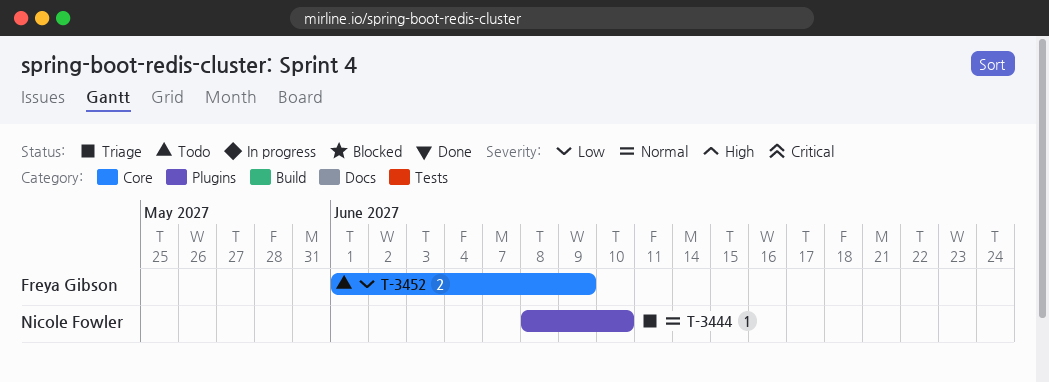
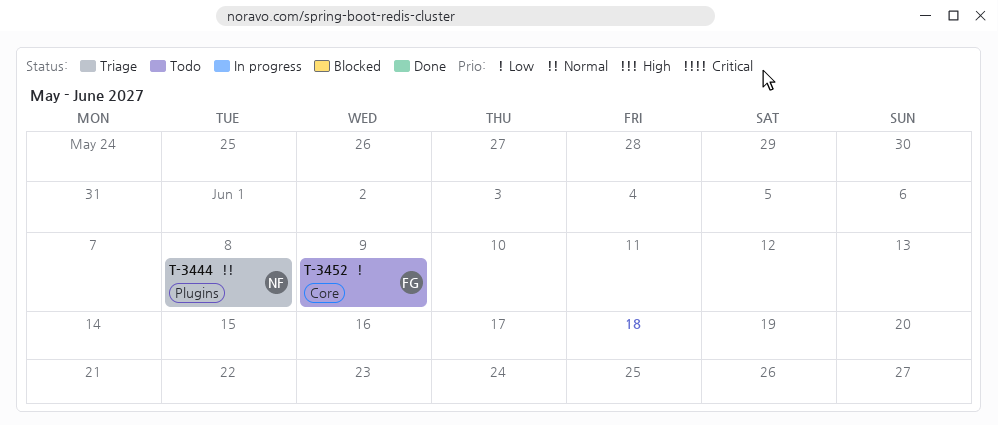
T-3444, due: Jun 10 -> Jun 8

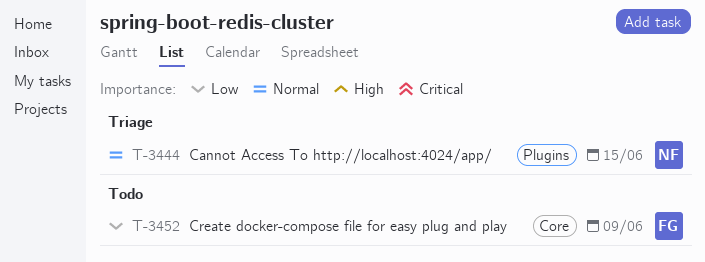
T-3444, due: Jun 8 -> Jun 15

